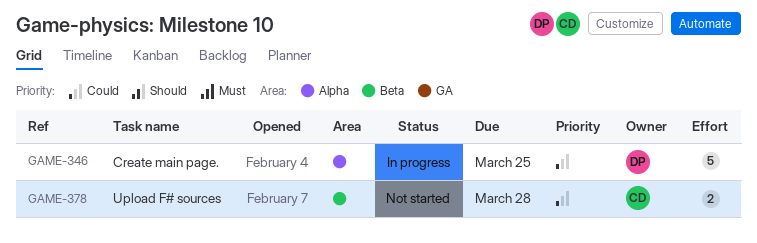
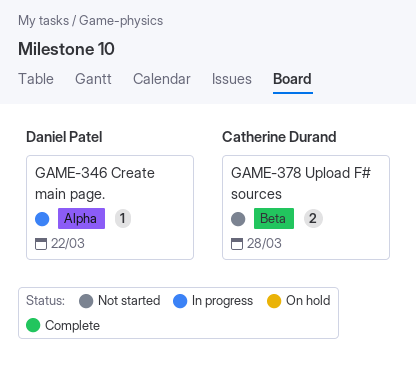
GAME-346, estimate: 5 -> 1
GAME-346, due: Mar 25 -> Mar 22

